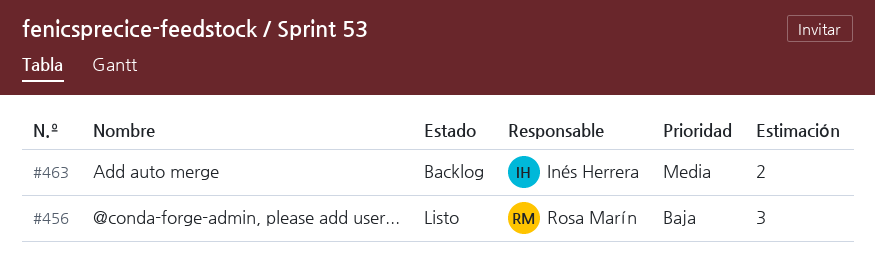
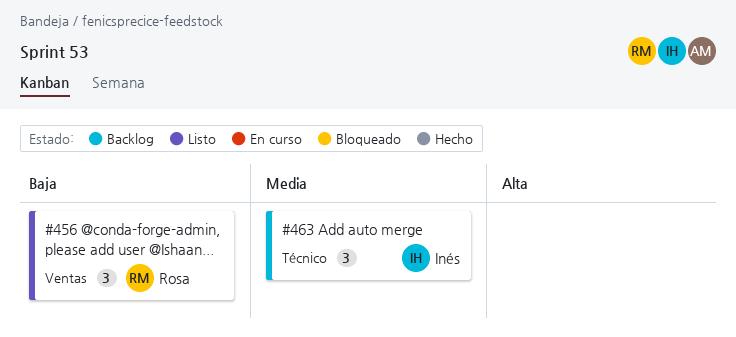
#463, estimate: 2 -> 3

